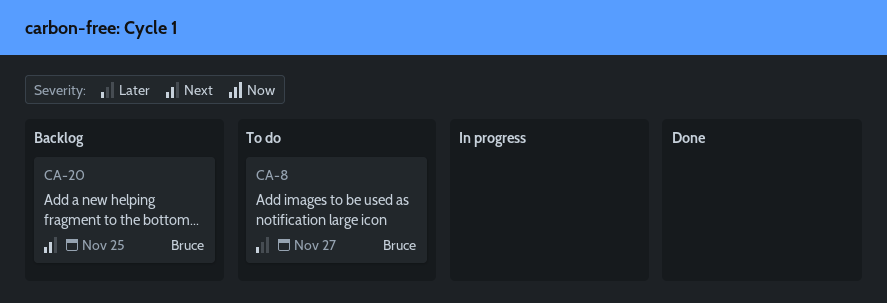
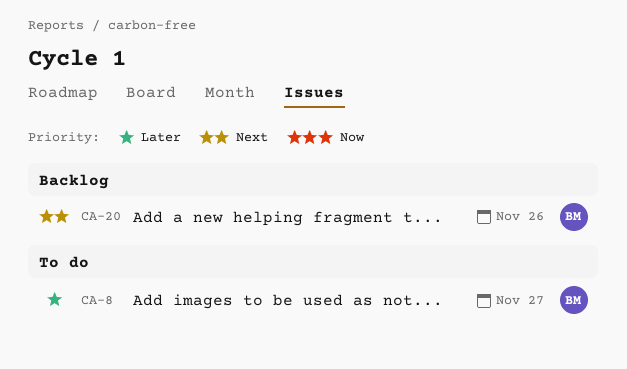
CA-20, due: Nov 25 -> Nov 26

